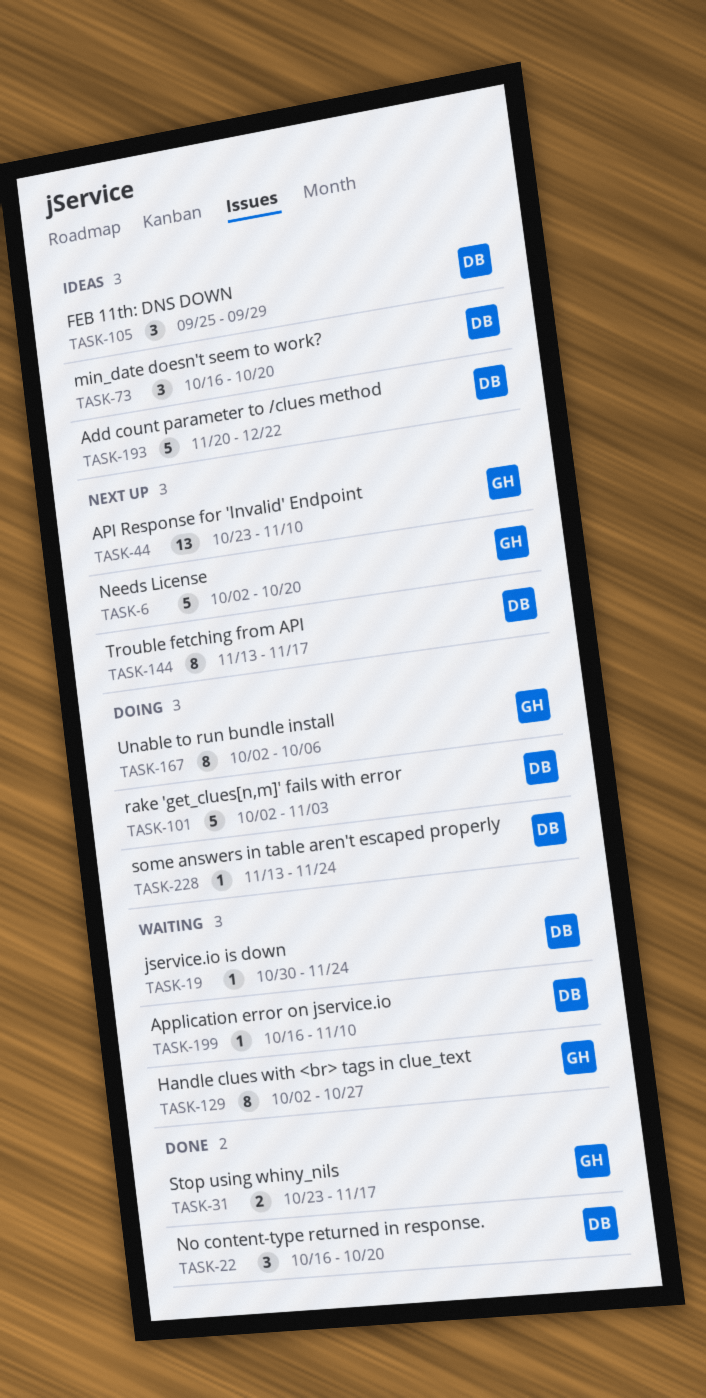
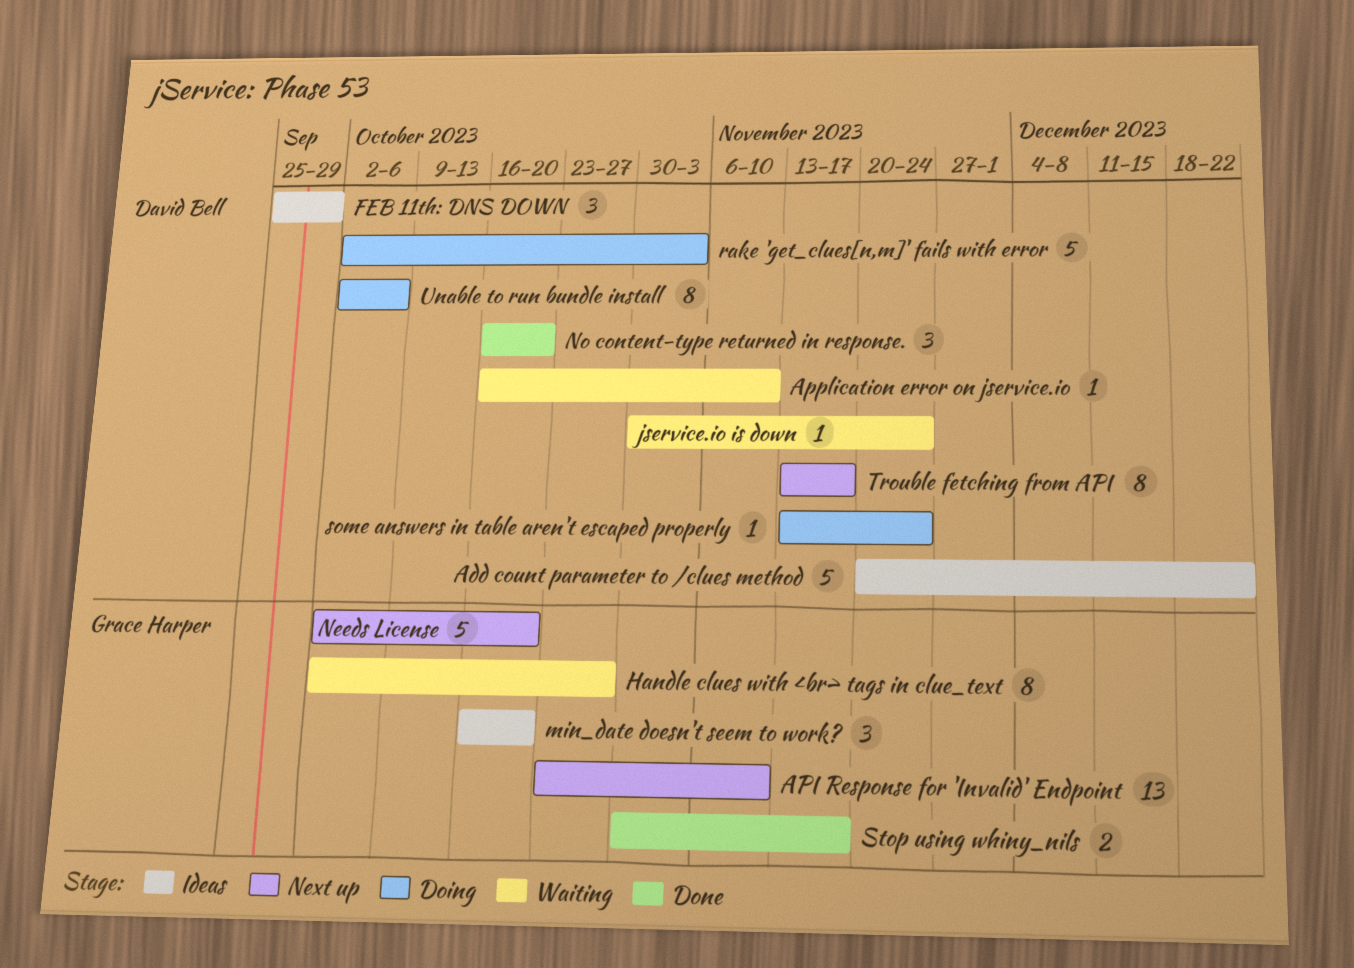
min_date doesn't seem to work?, owner: David Bell -> Grace Harper
Stop using whiny_nils, start: Oct 23 -> Oct 30
Unable to run bundle install, owner: Grace Harper -> David Bell

